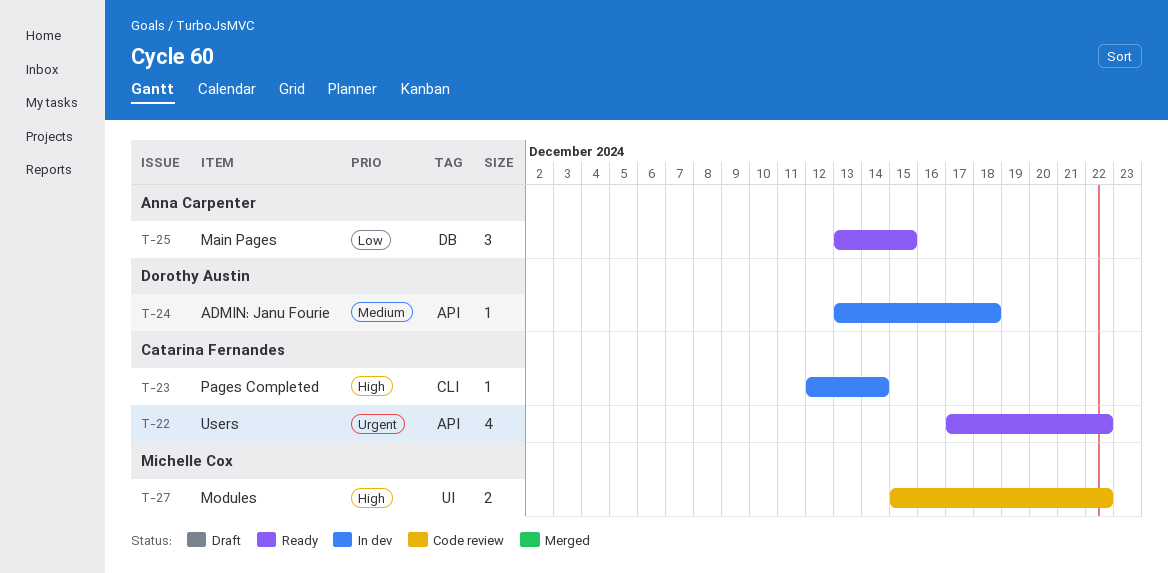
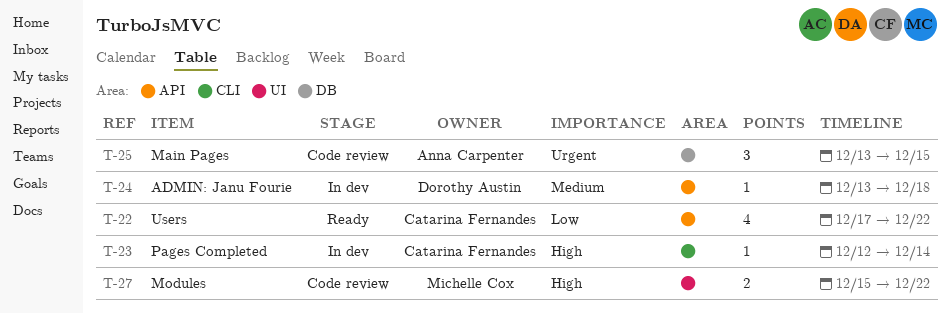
T-22, priority: Urgent -> Low
T-25, status: Ready -> Code review
T-25, priority: Low -> Urgent

